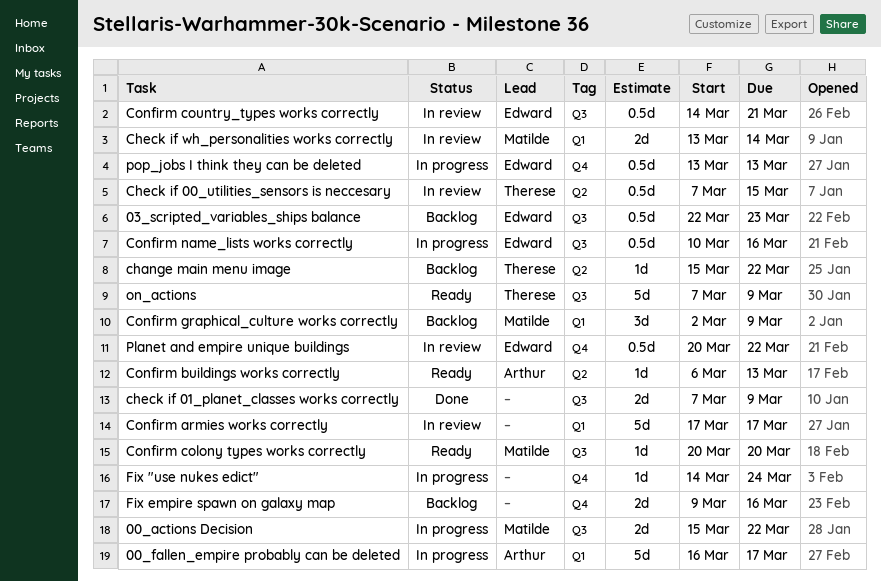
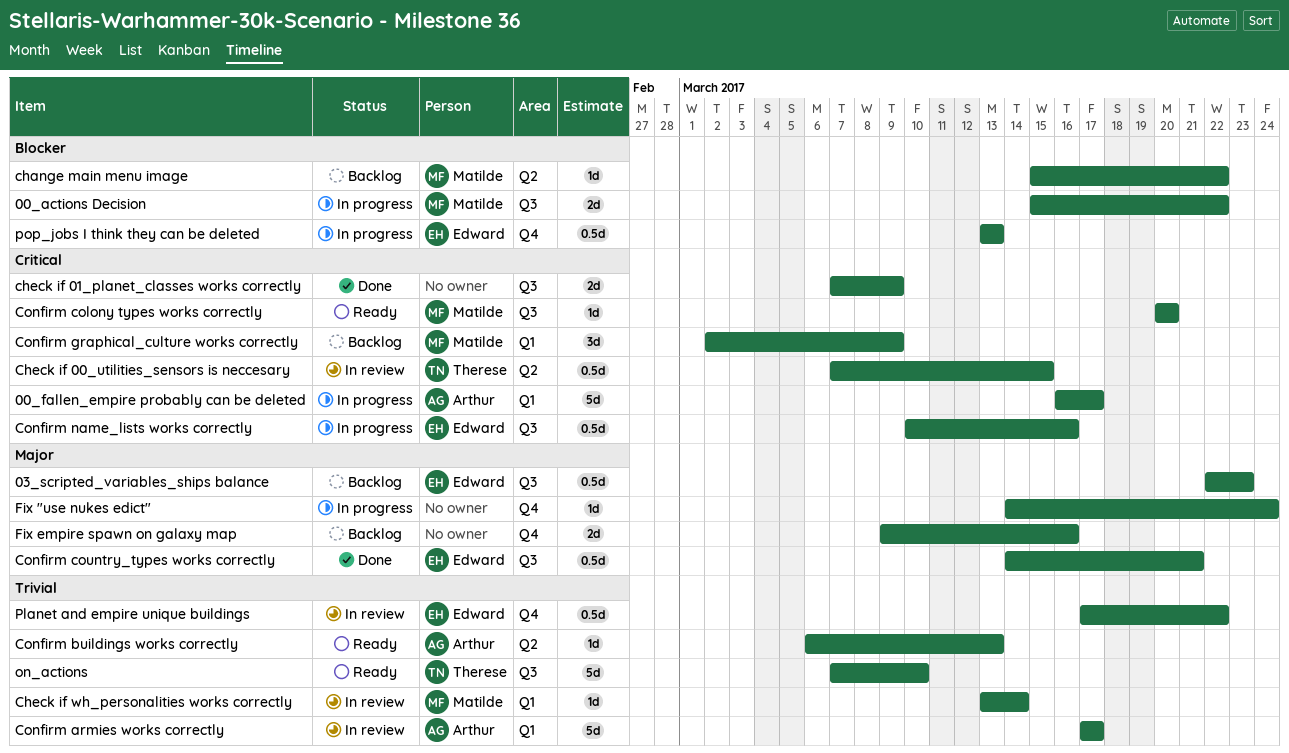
change main menu image, owner: Therese -> Matilde
Check if wh_personalities works correctly, estimate: 2d -> 1d
Confirm armies works correctly, owner: none -> Arthur
Confirm country_types works correctly, status: In review -> Done
on_actions, due: Mar 9 -> Mar 10
Planet and empire unique buildings, start: Mar 20 -> Mar 17

